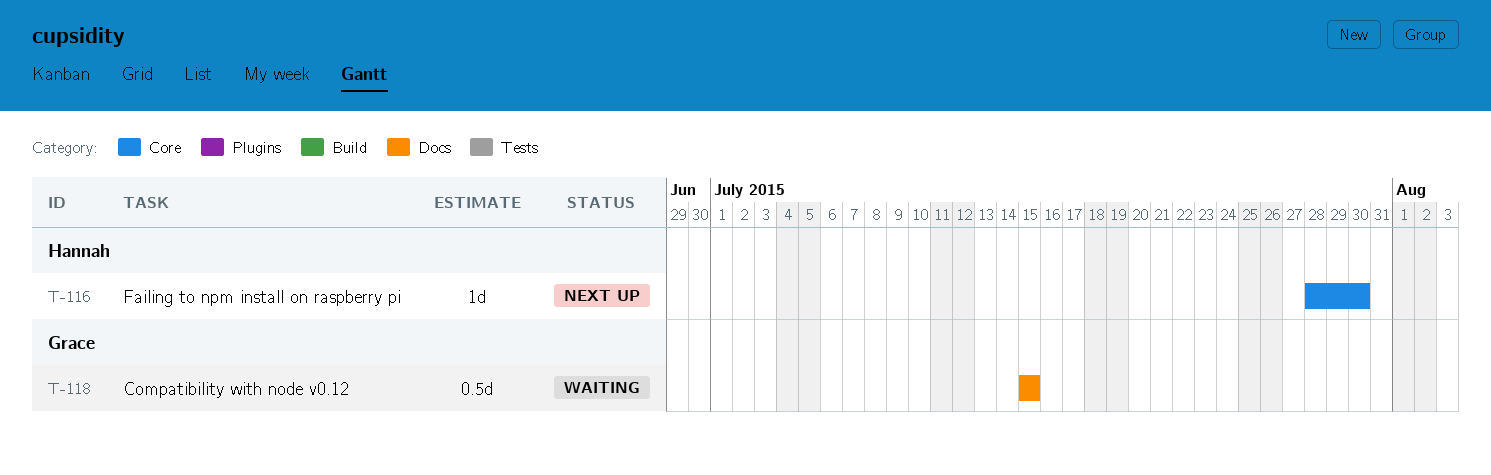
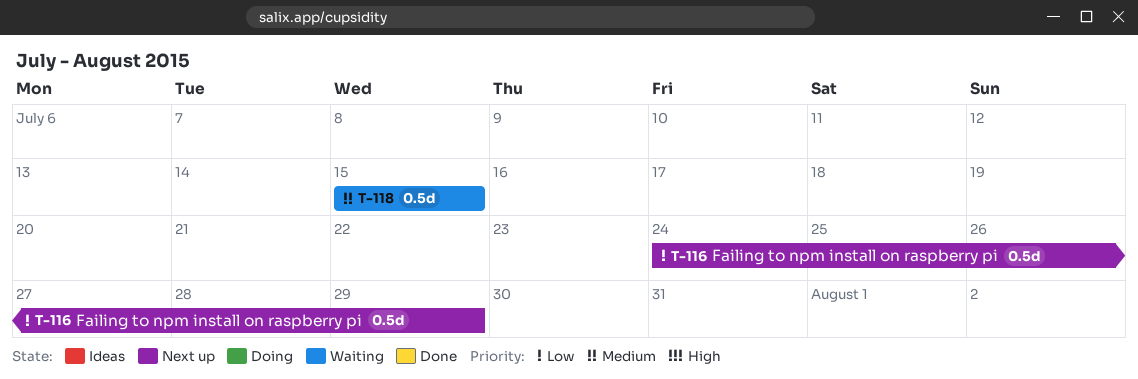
T-116, estimate: 1d -> 0.5d
T-116, start: Jul 28 -> Jul 24
T-116, due: Jul 30 -> Jul 29

